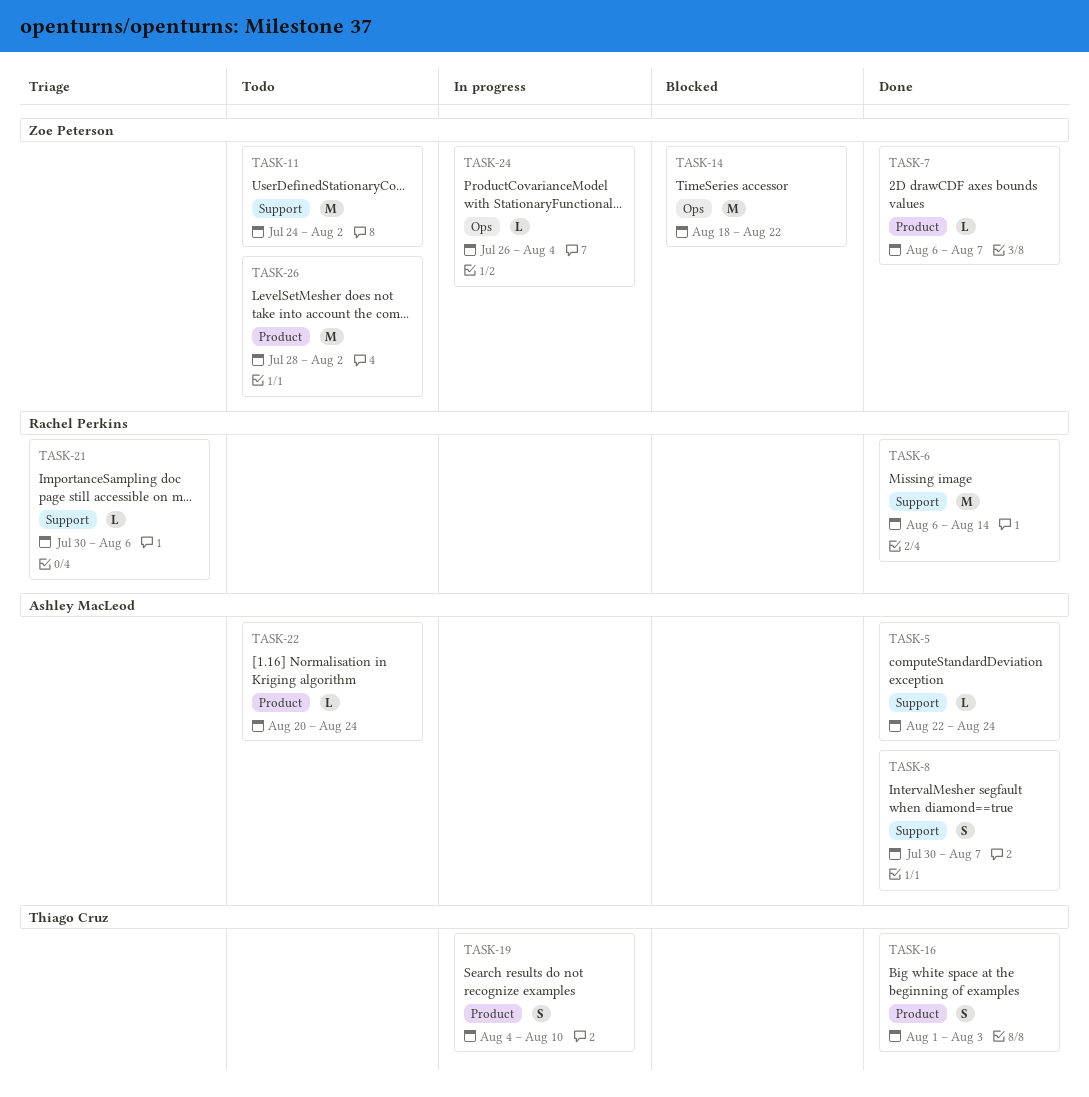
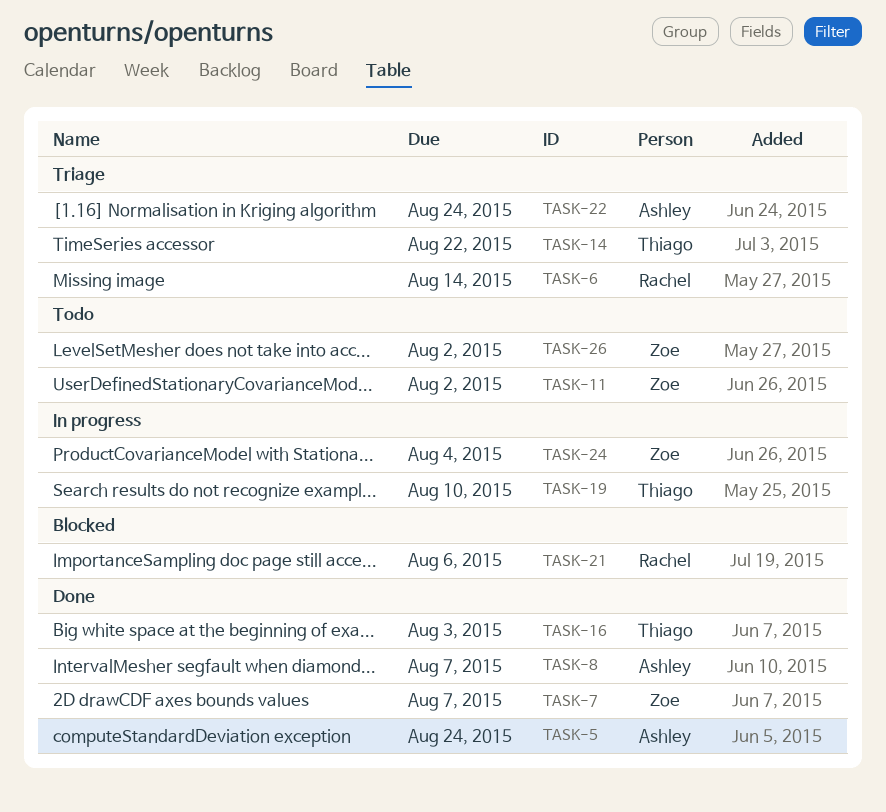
TASK-6, status: Done -> Triage
TASK-14, status: Blocked -> Triage
TASK-14, owner: Zoe Peterson -> Thiago Cruz
TASK-21, status: Triage -> Blocked
TASK-22, status: Todo -> Triage

